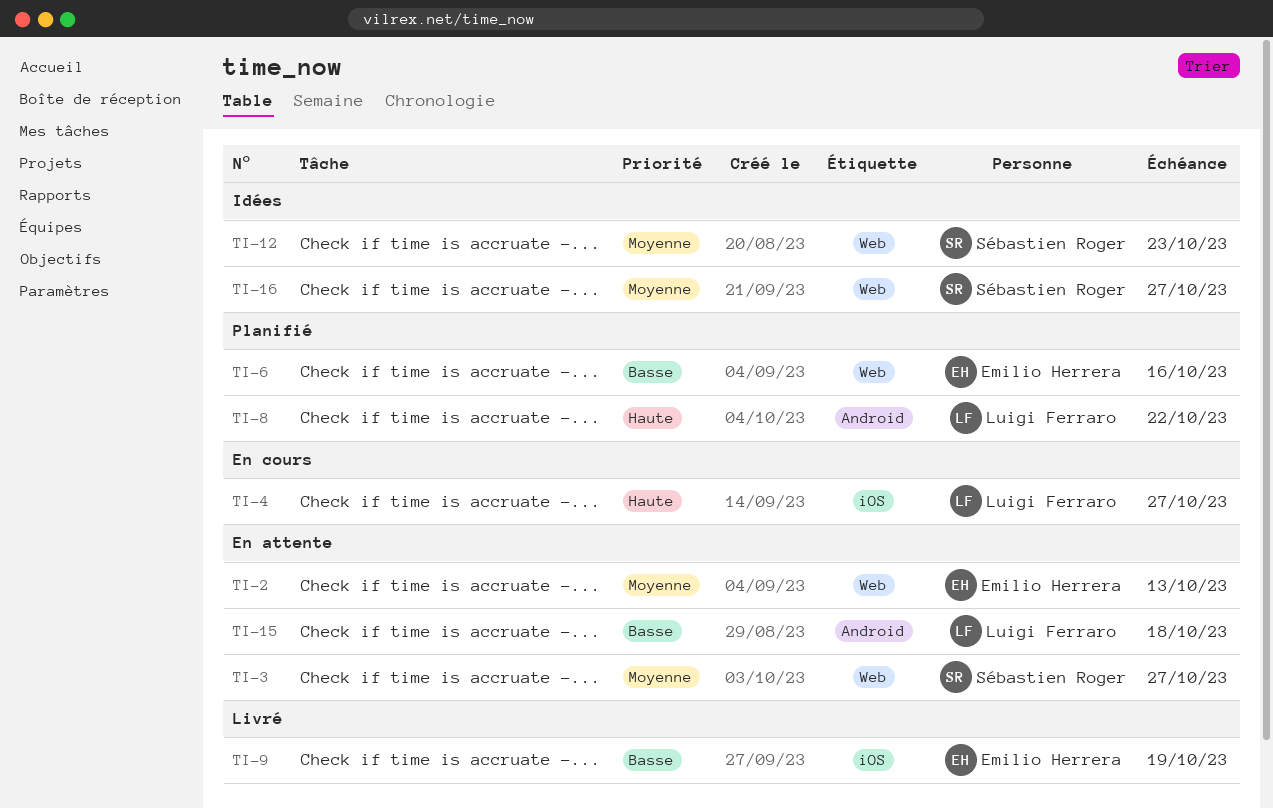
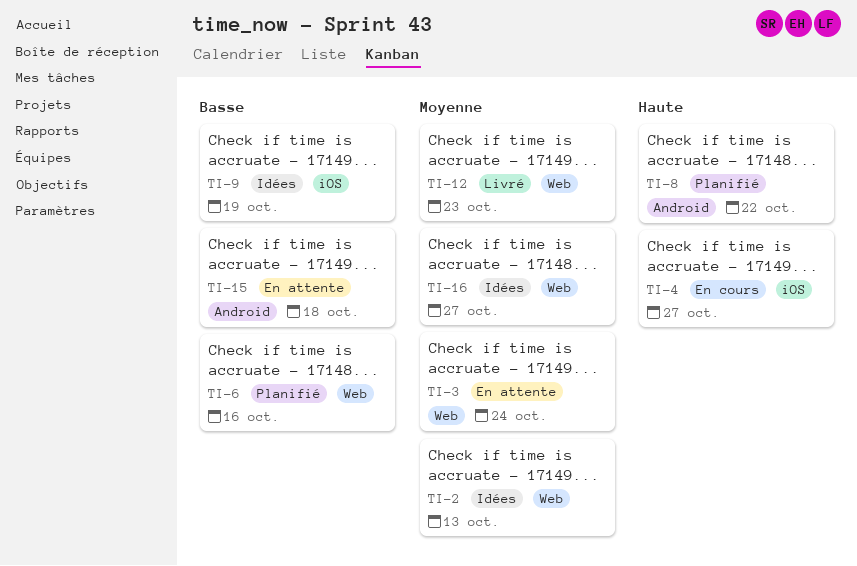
TI-2, status: En attente -> Idées
TI-3, due: Oct 27 -> Oct 24
TI-9, status: Livré -> Idées
TI-12, status: Idées -> Livré

